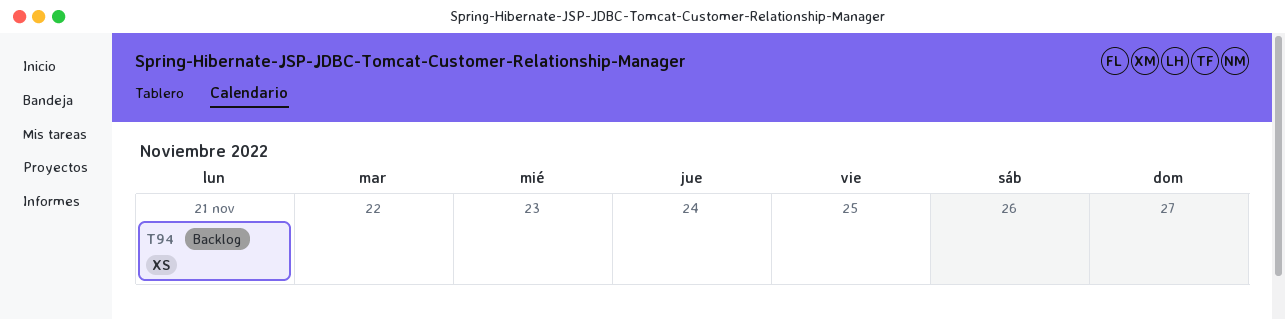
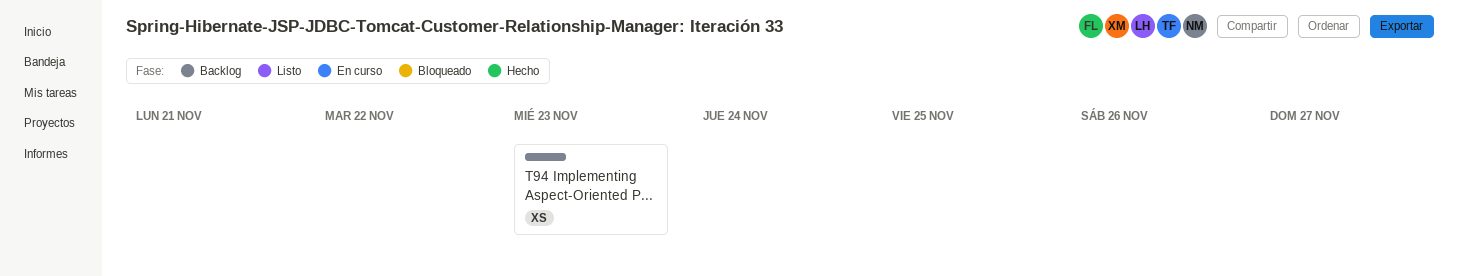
T94, due: Nov 21 -> Nov 23

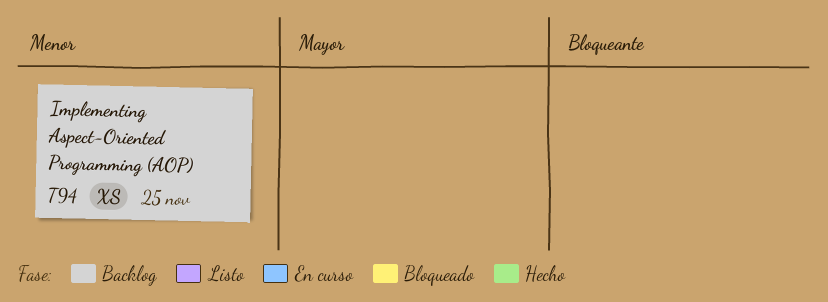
T94, due: Nov 23 -> Nov 25

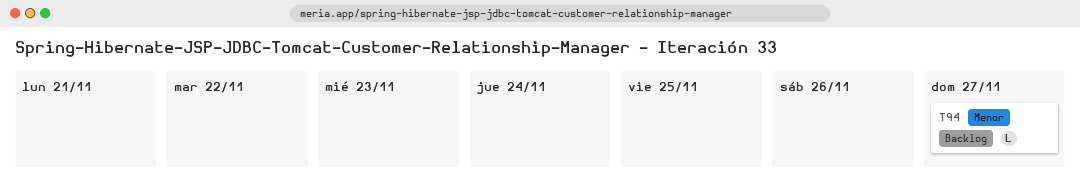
T94, estimate: XS -> L
T94, due: Nov 25 -> Nov 27

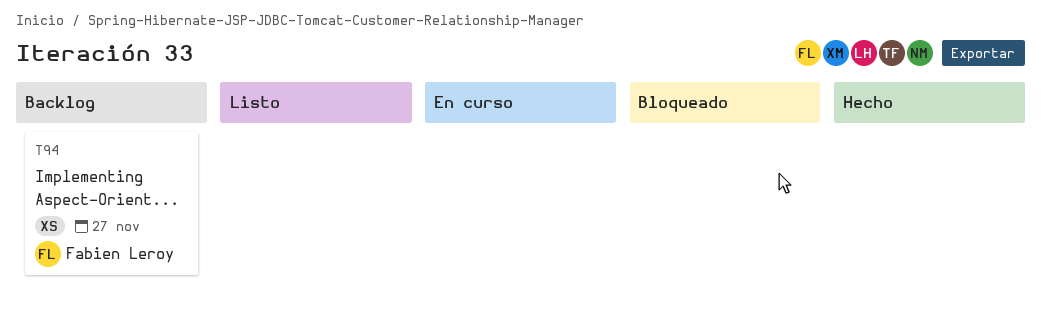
T94, estimate: L -> XS

